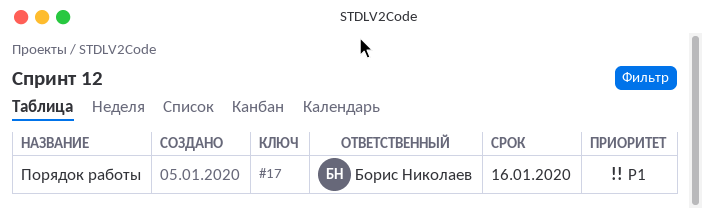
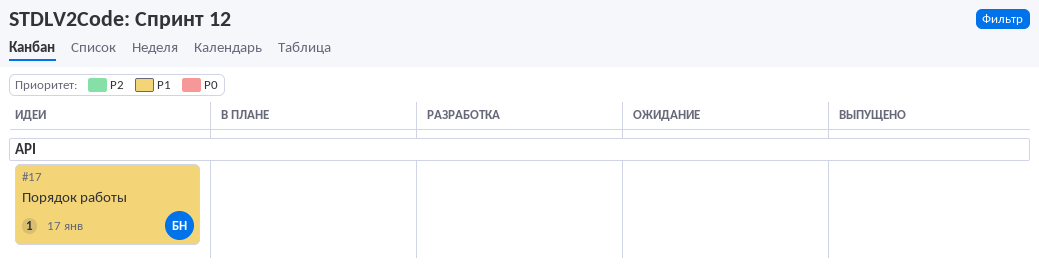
#17, due: Jan 16 -> Jan 17

